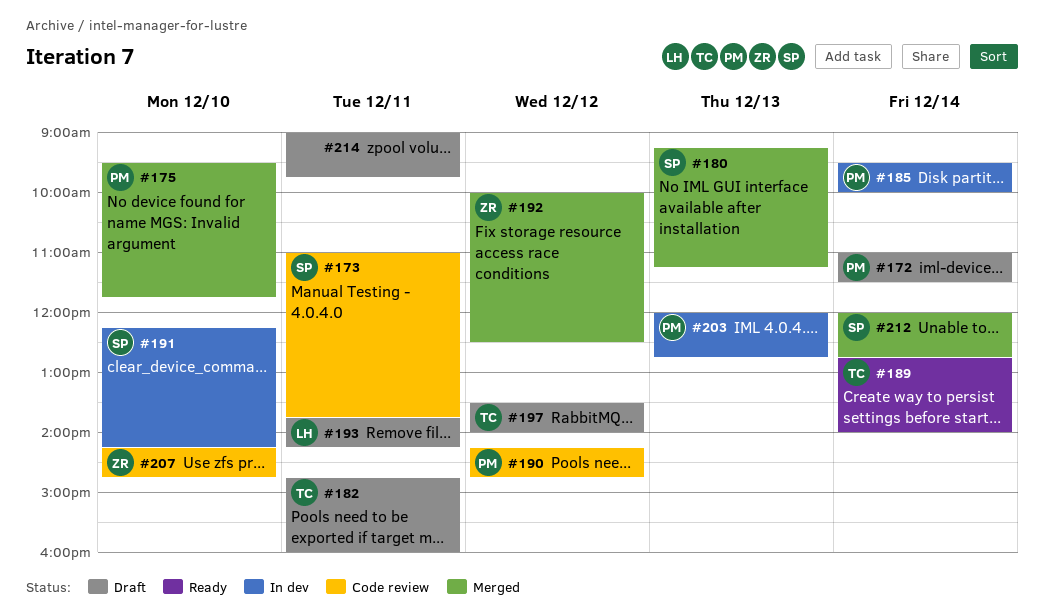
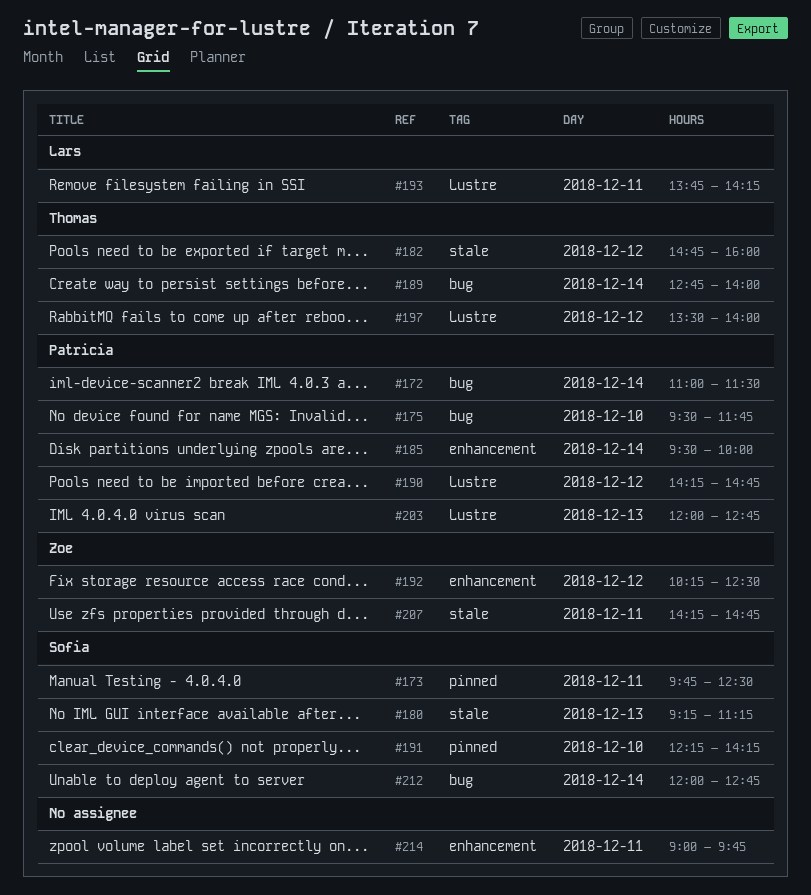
#173, begins: 11:00 -> 09:45
#173, ends: 13:45 -> 12:30
#182, day: Dec 11 -> Dec 12
#192, begins: 10:00 -> 10:15
#207, day: Dec 10 -> Dec 11

